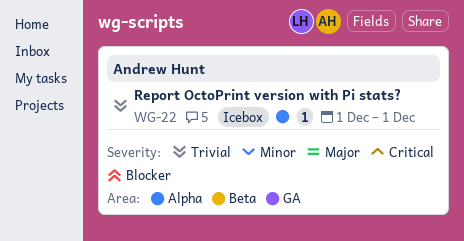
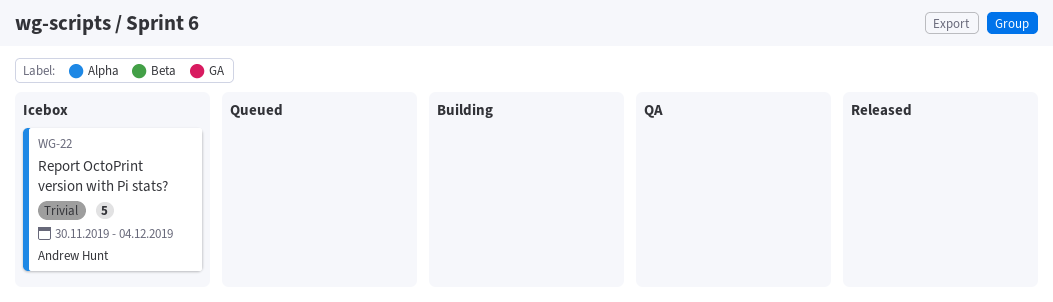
WG-22, estimate: 1 -> 5
WG-22, start: Dec 1 -> Nov 30
WG-22, due: Dec 1 -> Dec 4

